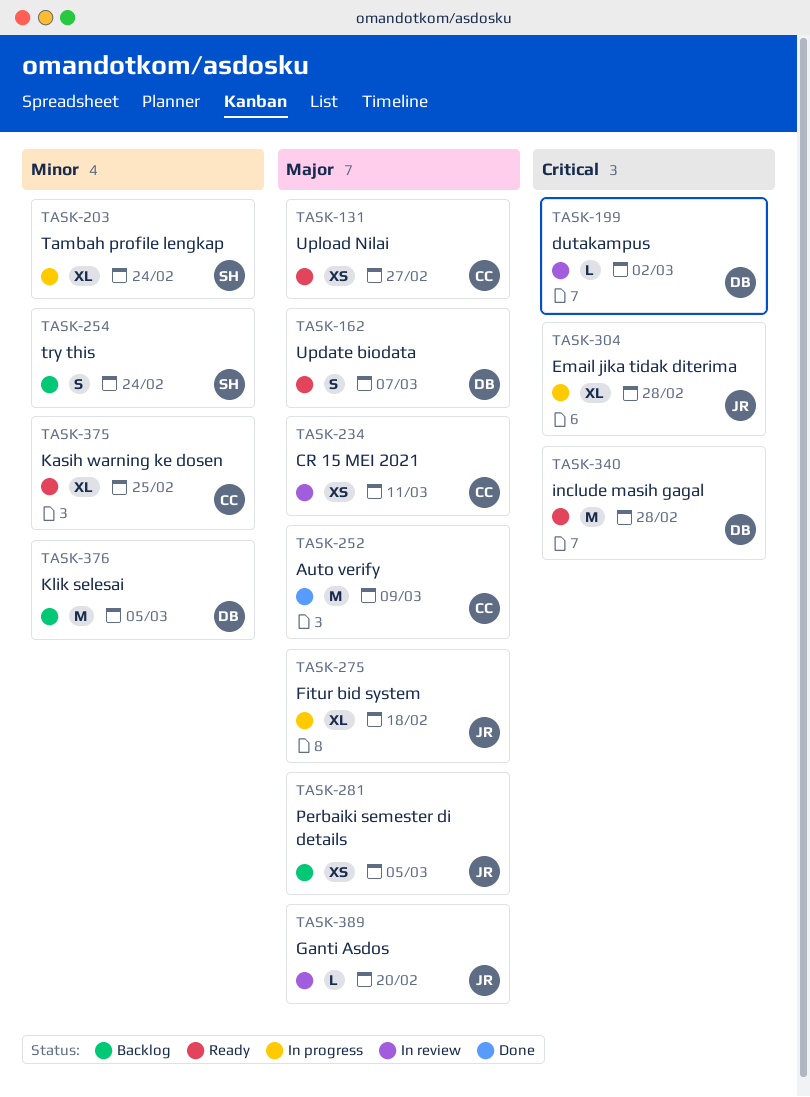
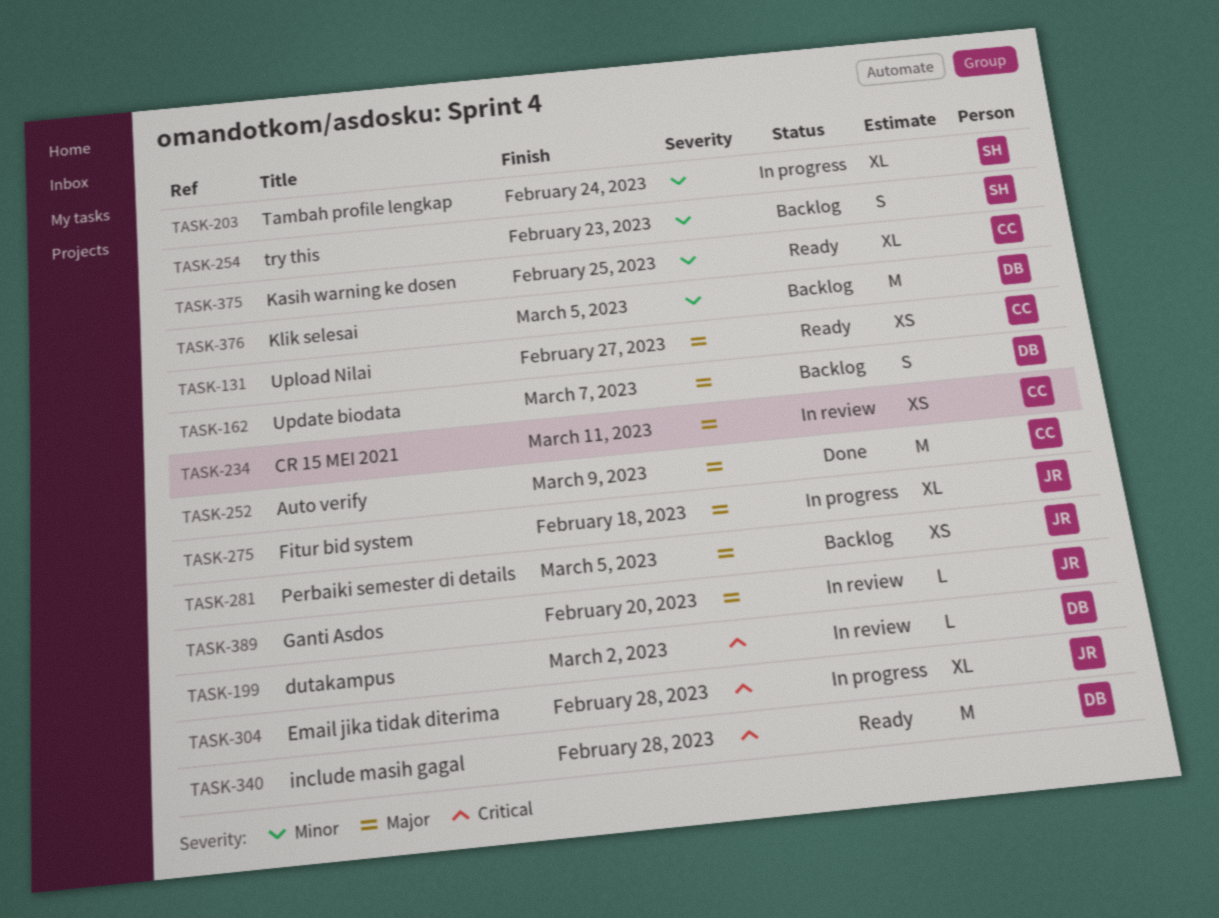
TASK-162, status: Ready -> Backlog
TASK-254, due: Feb 24 -> Feb 23

